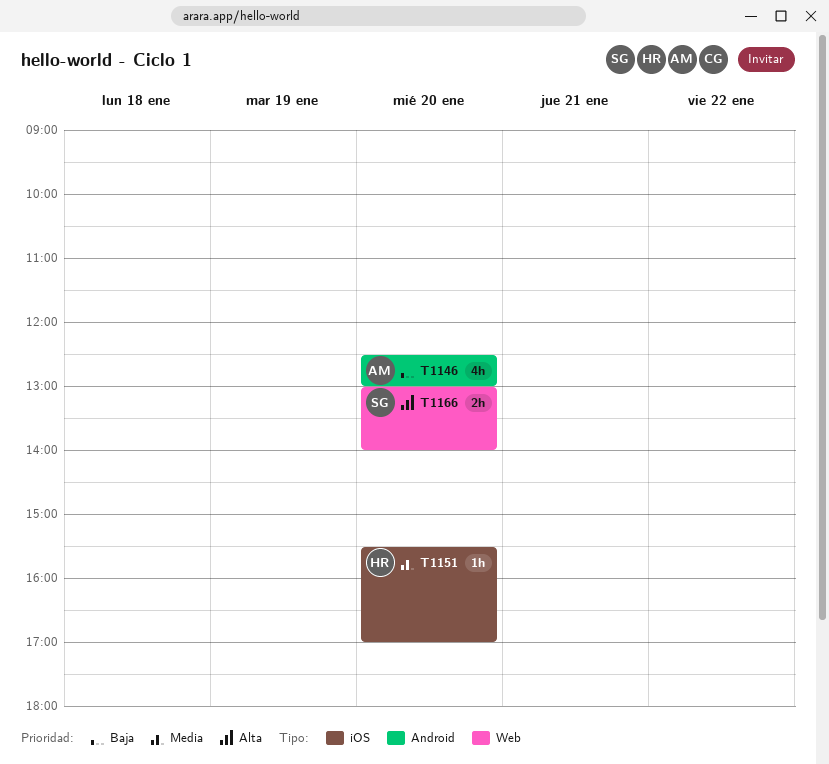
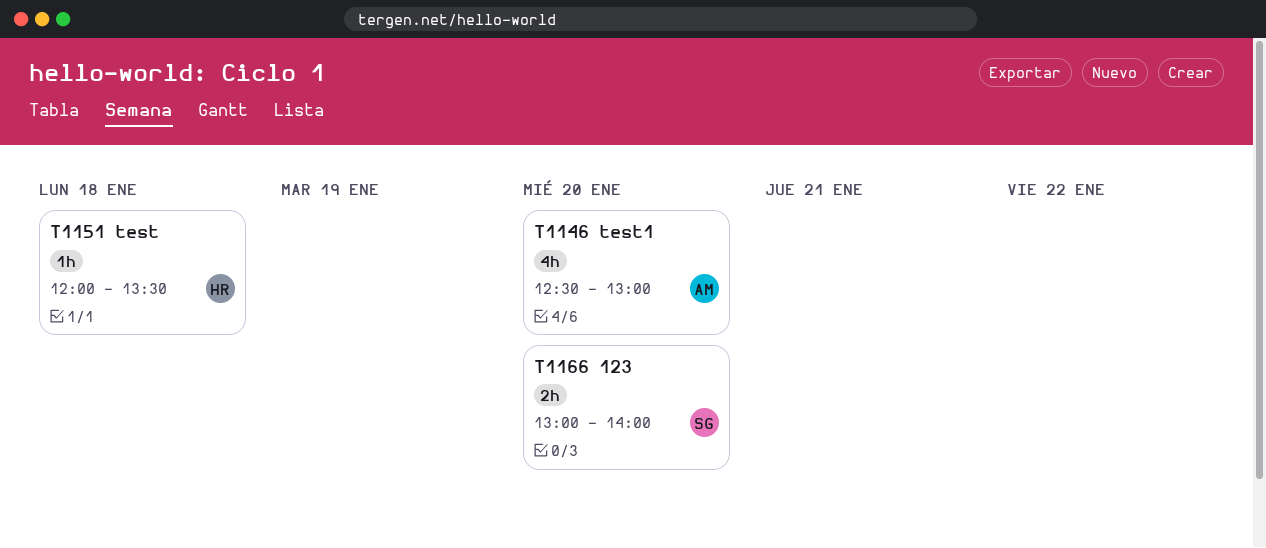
T1151, day: Jan 20 -> Jan 18
T1151, begins: 15:30 -> 12:00
T1151, ends: 17:00 -> 13:30

